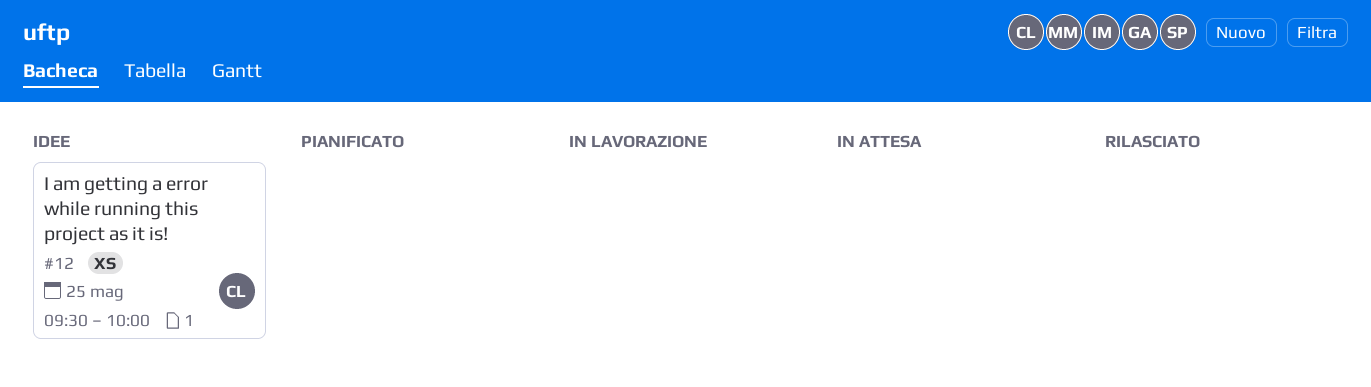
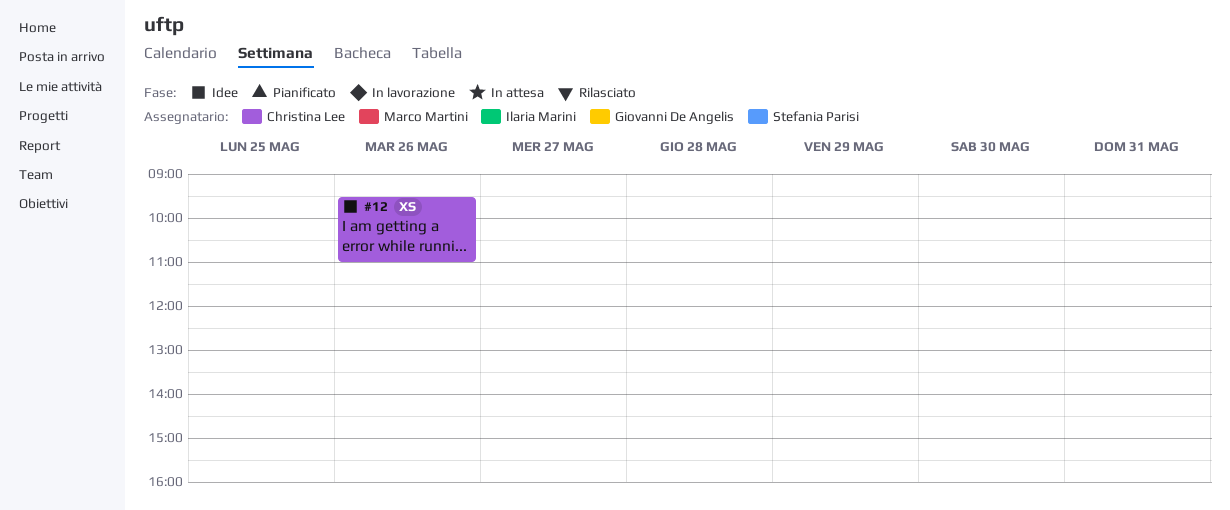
#12, day: May 25 -> May 26
#12, ends: 10:00 -> 11:00

